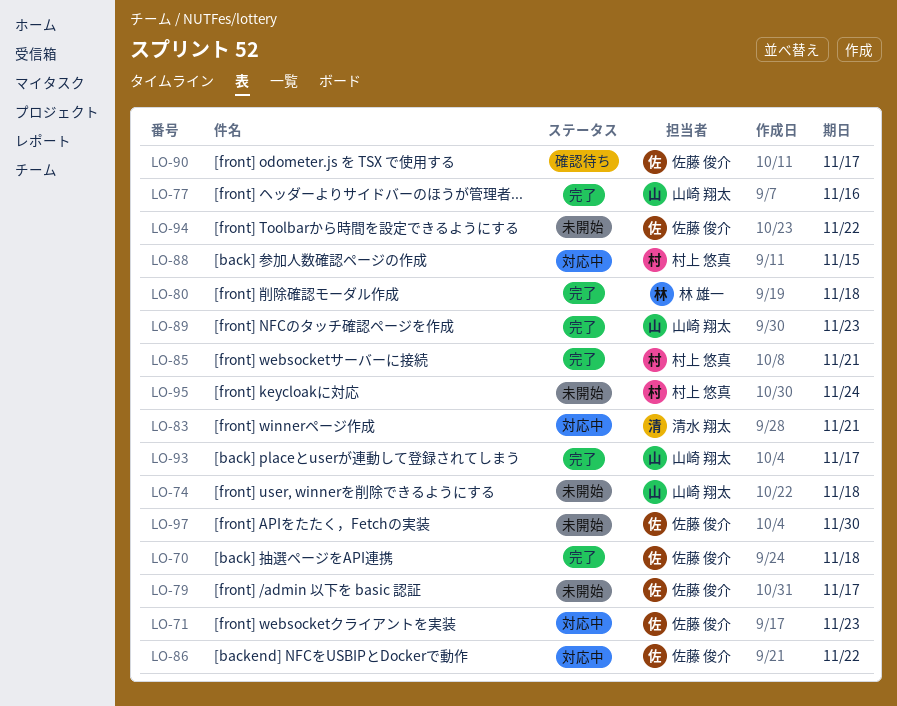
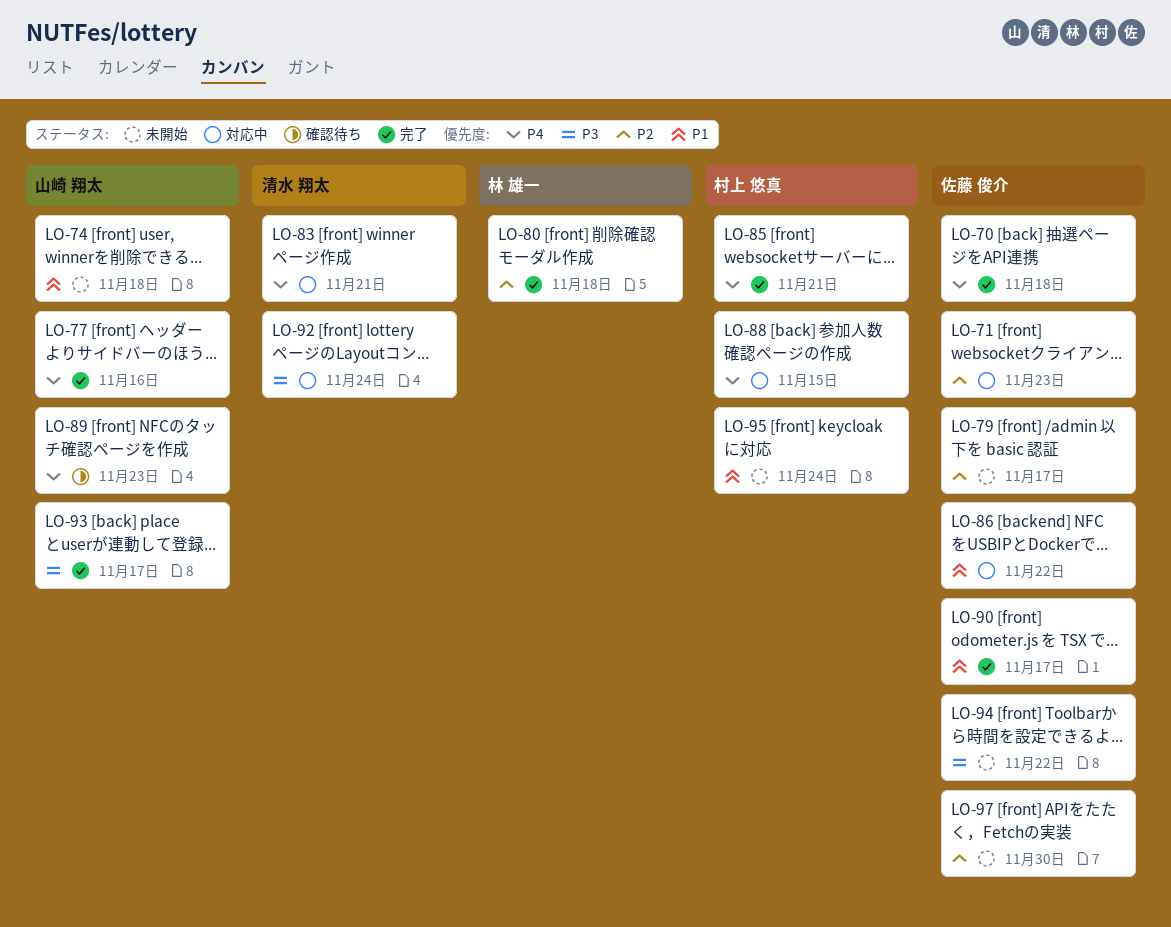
LO-89, status: 完了 -> 確認待ち
LO-90, status: 確認待ち -> 完了
LO-92: none -> present

